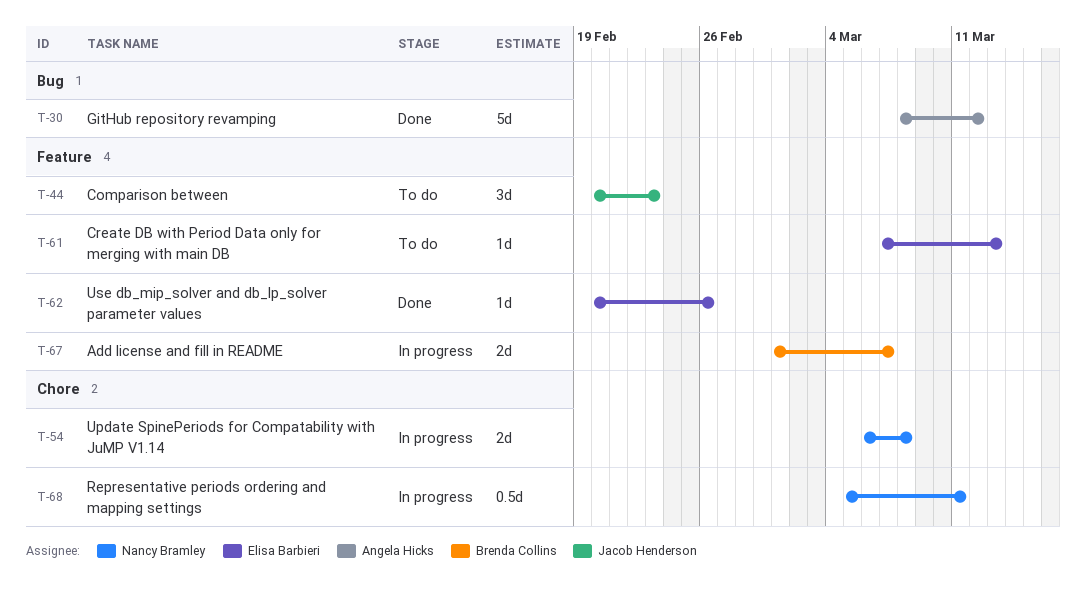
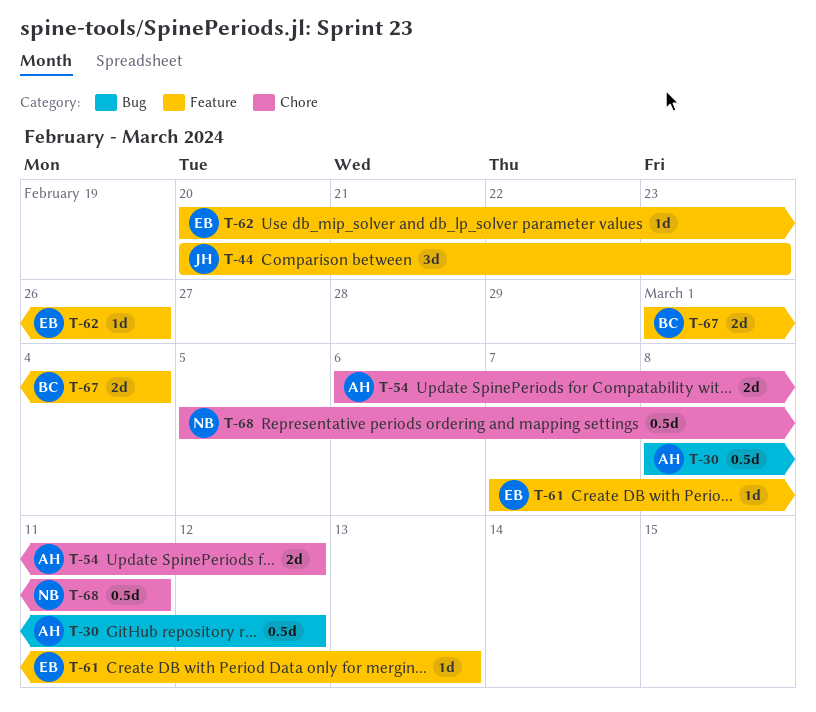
T-30, estimate: 5d -> 0.5d
T-54, owner: Nancy Bramley -> Angela Hicks
T-54, due: Mar 8 -> Mar 12
T-67, due: Mar 7 -> Mar 4

